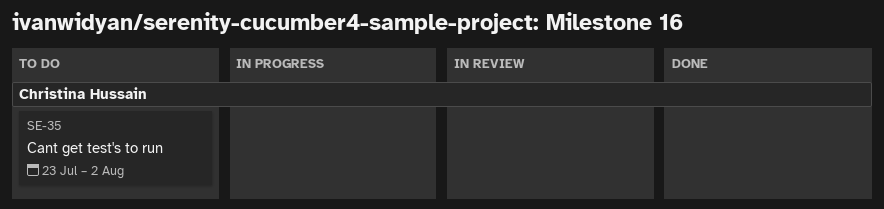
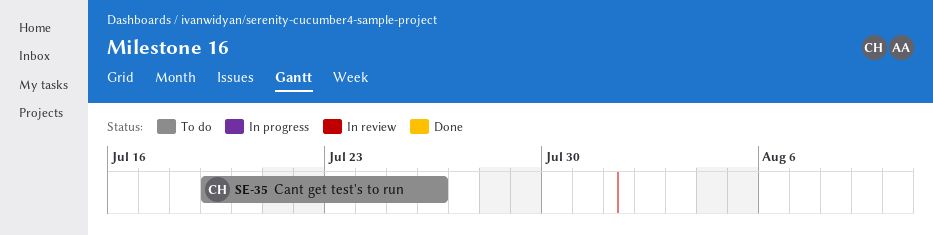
SE-35, start: Jul 23 -> Jul 19
SE-35, due: Aug 2 -> Jul 26

